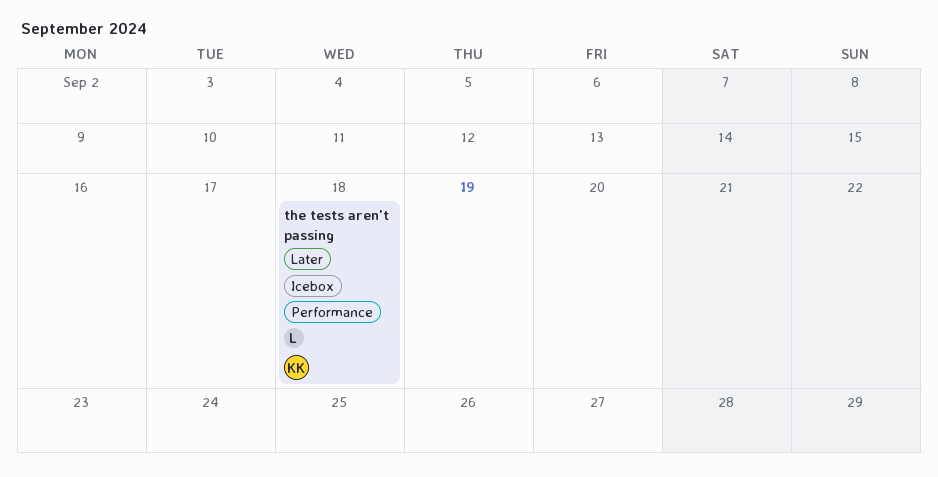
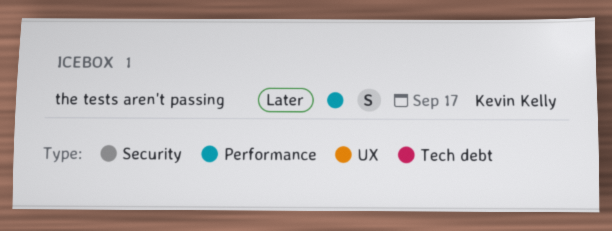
the tests aren't passing, estimate: L -> S
the tests aren't passing, due: Sep 18 -> Sep 17

